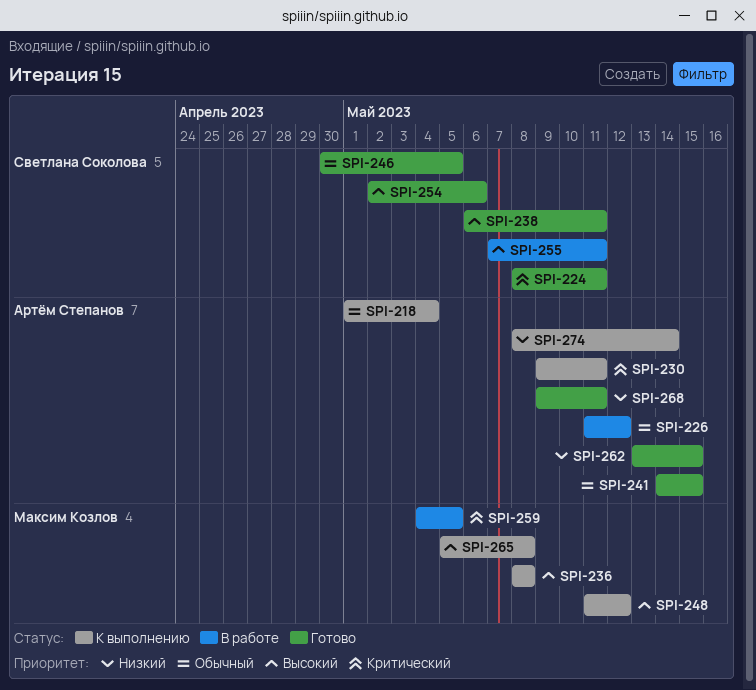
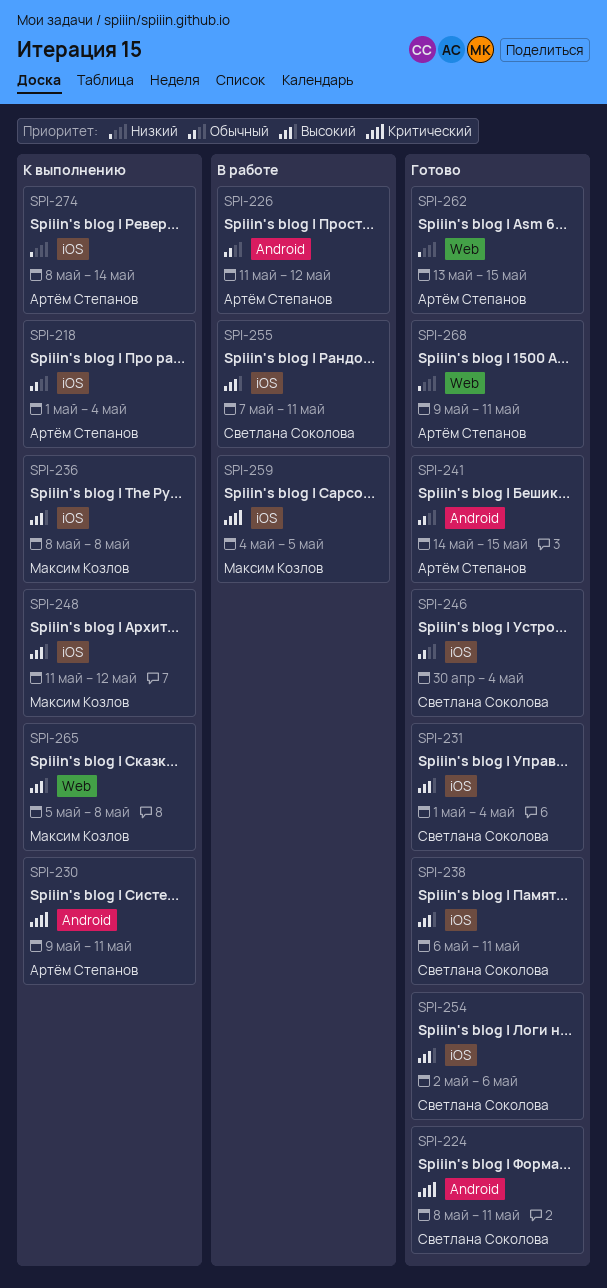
SPI-231: none -> present
SPI-246, due: May 5 -> May 4

